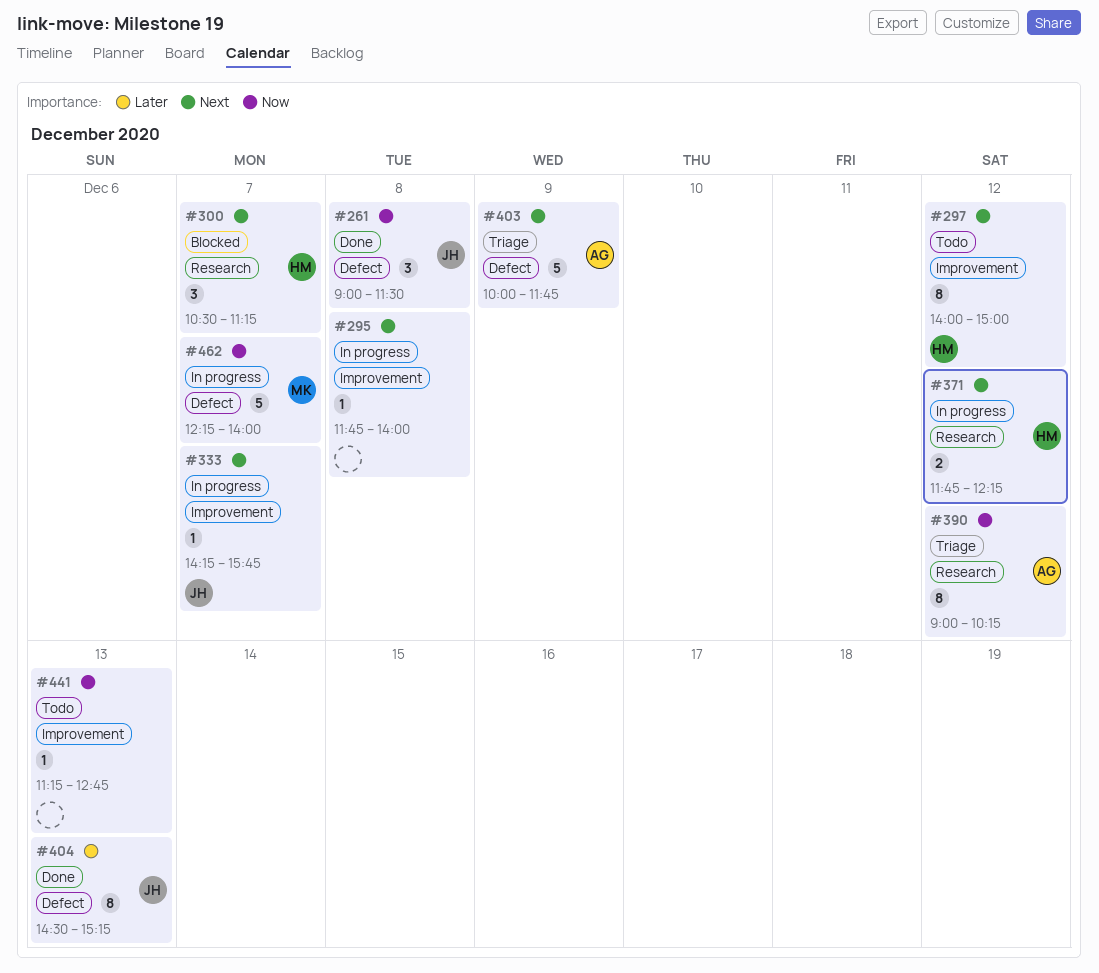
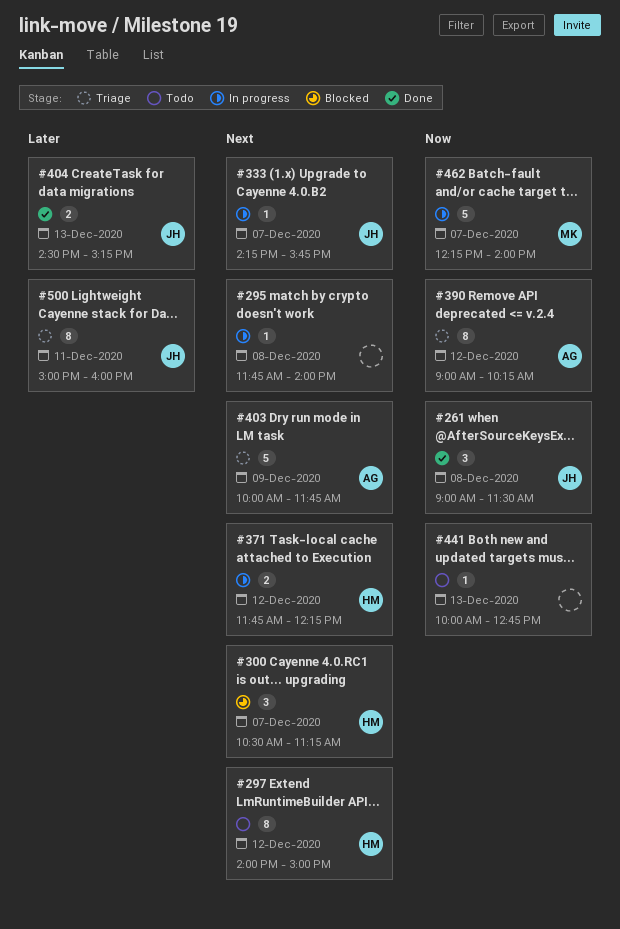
#404, estimate: 8 -> 2
#441, begins: 11:15 -> 10:00
#500: none -> present

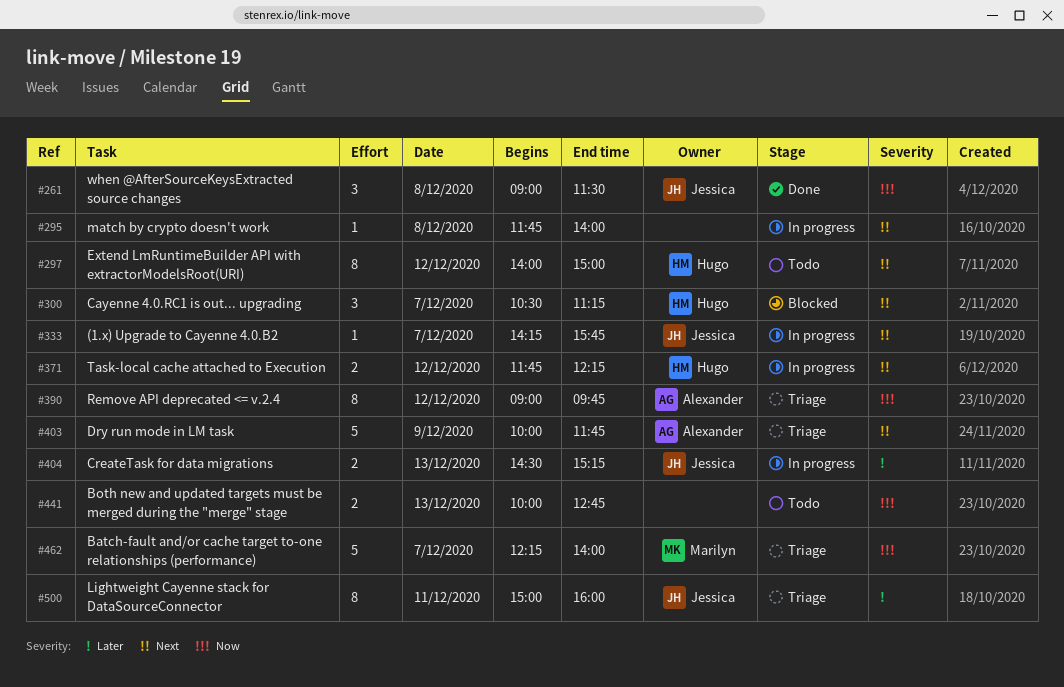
#390, ends: 10:15 -> 09:45
#404, status: Done -> In progress
#441, estimate: 1 -> 2
#462, status: In progress -> Triage

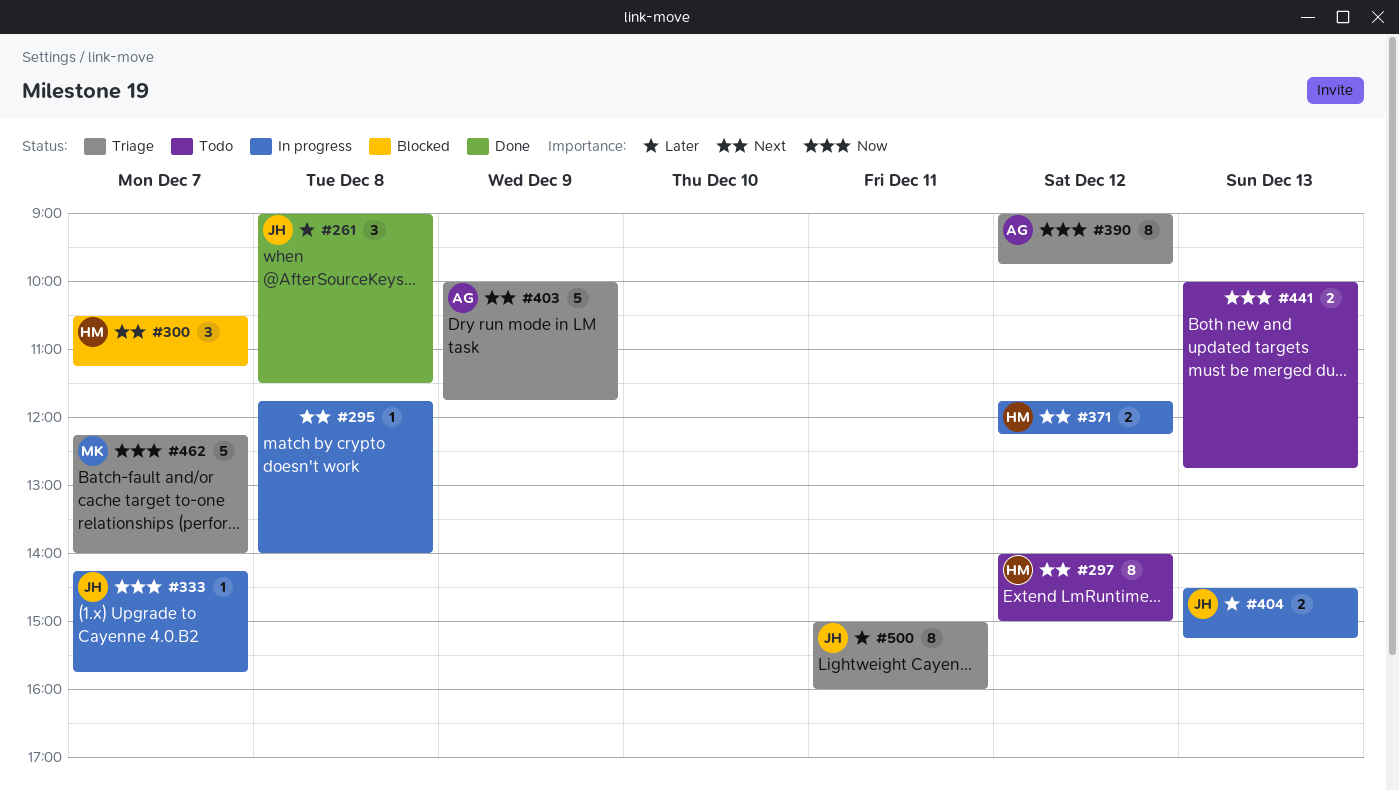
#261, priority: Now -> Later
#333, priority: Next -> Now

